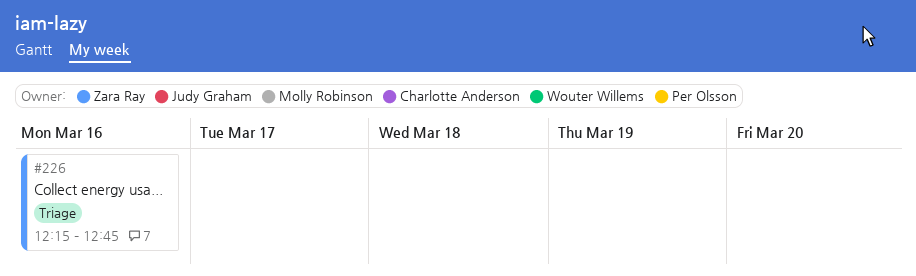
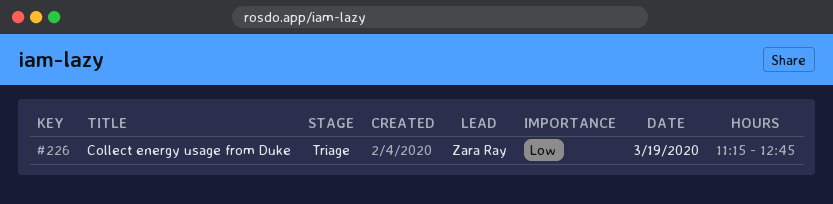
#226, day: Mar 16 -> Mar 19
#226, begins: 12:15 -> 11:15

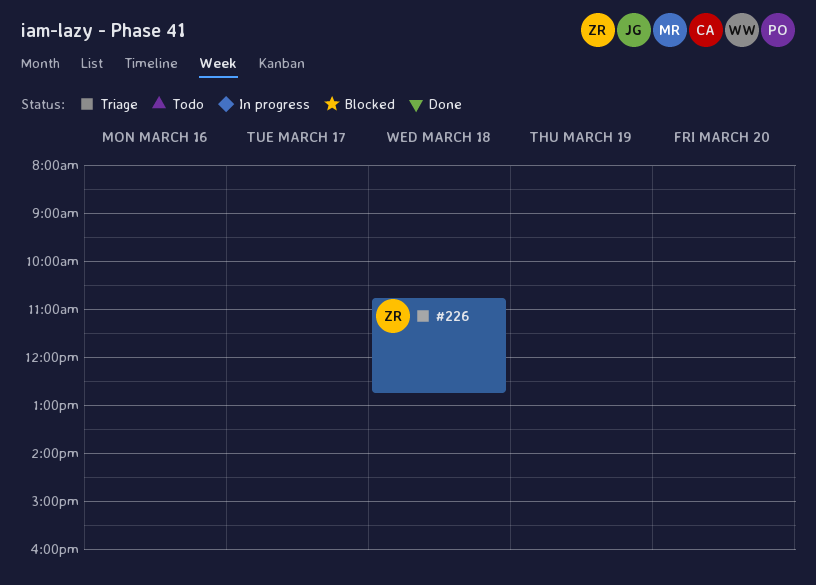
#226, day: Mar 19 -> Mar 18
#226, begins: 11:15 -> 10:45

